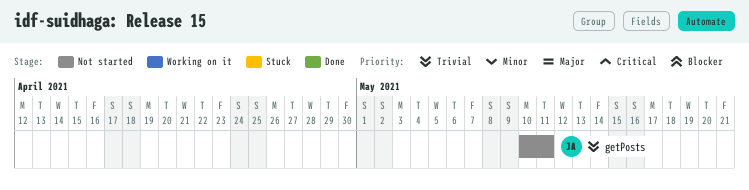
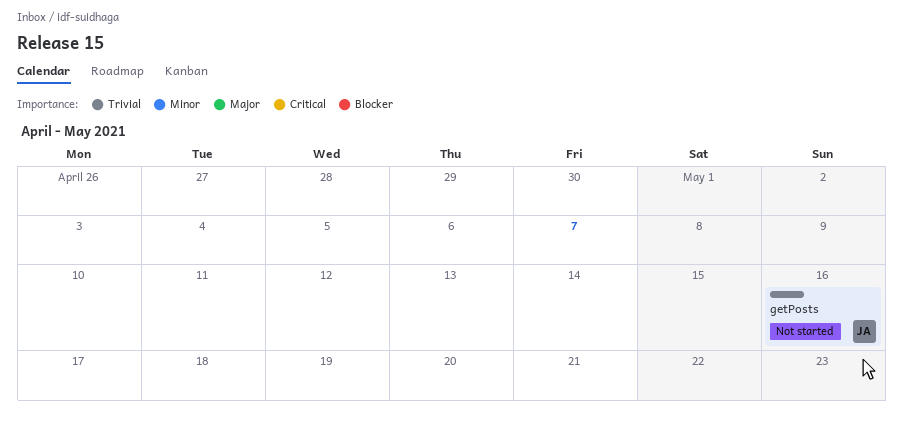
getPosts, due: May 11 -> May 16

